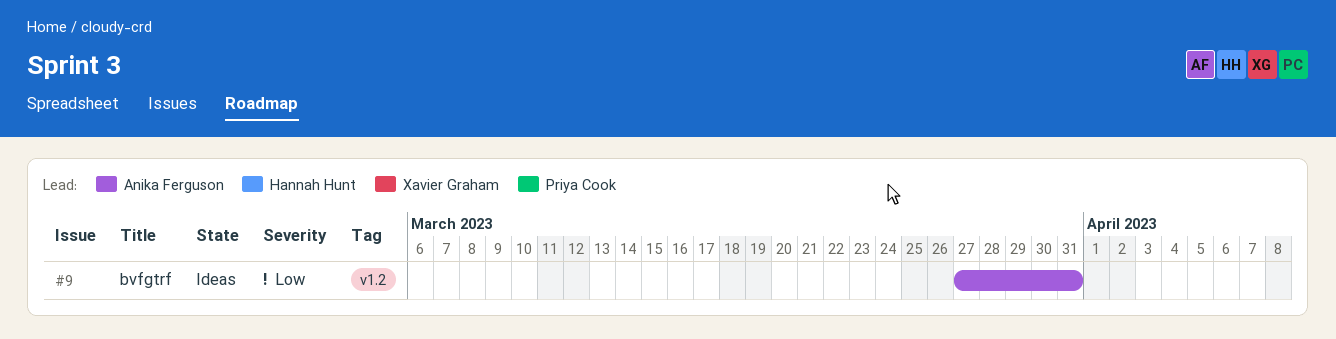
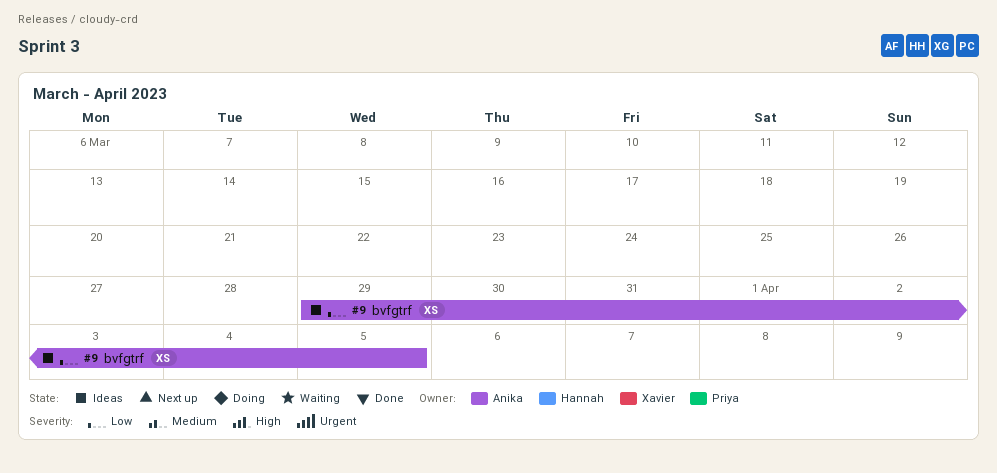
#9, start: Mar 27 -> Mar 29
#9, due: Mar 31 -> Apr 5

